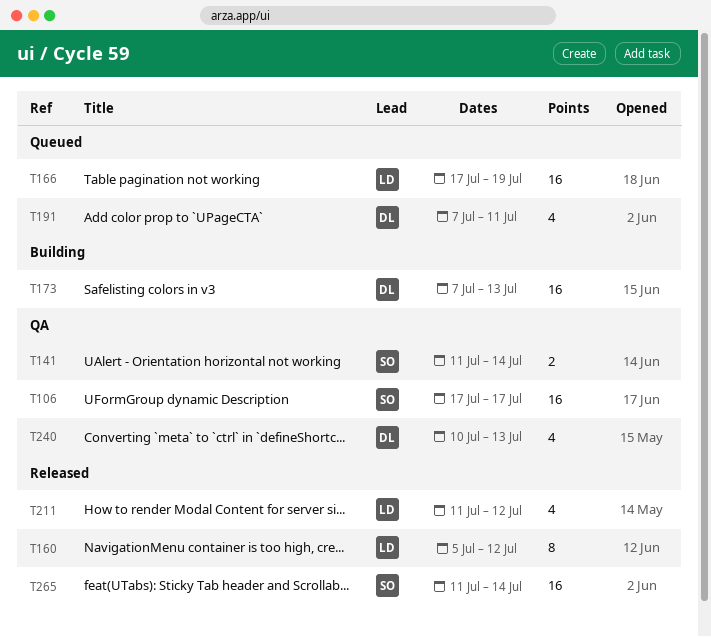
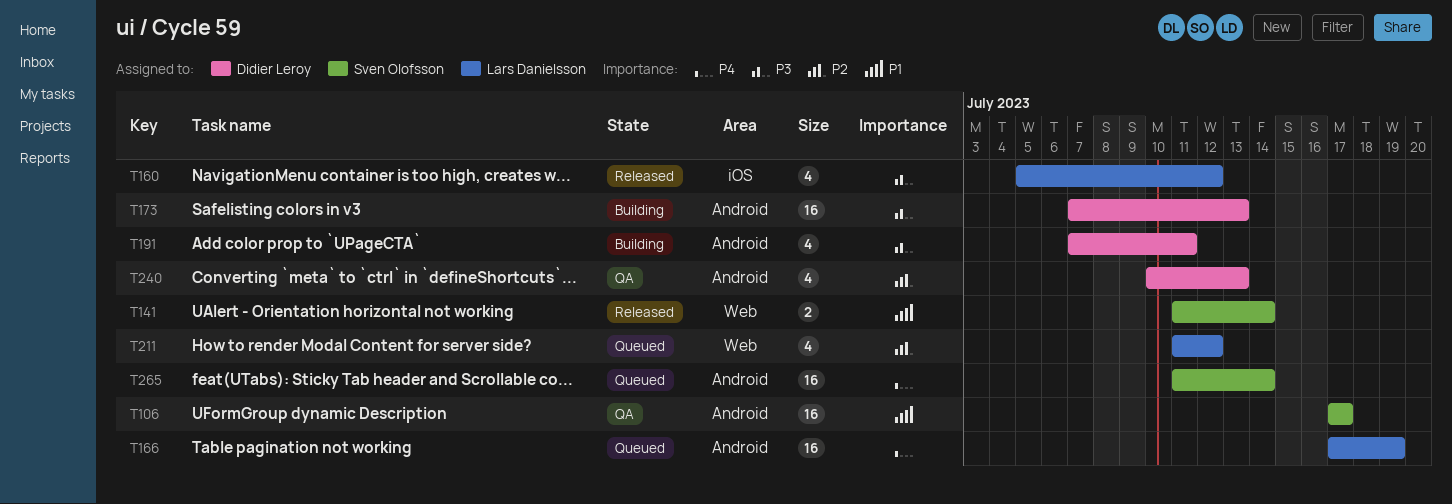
T141, status: QA -> Released
T160, estimate: 8 -> 4
T191, status: Queued -> Building
T211, status: Released -> Queued
T265, status: Released -> Queued

